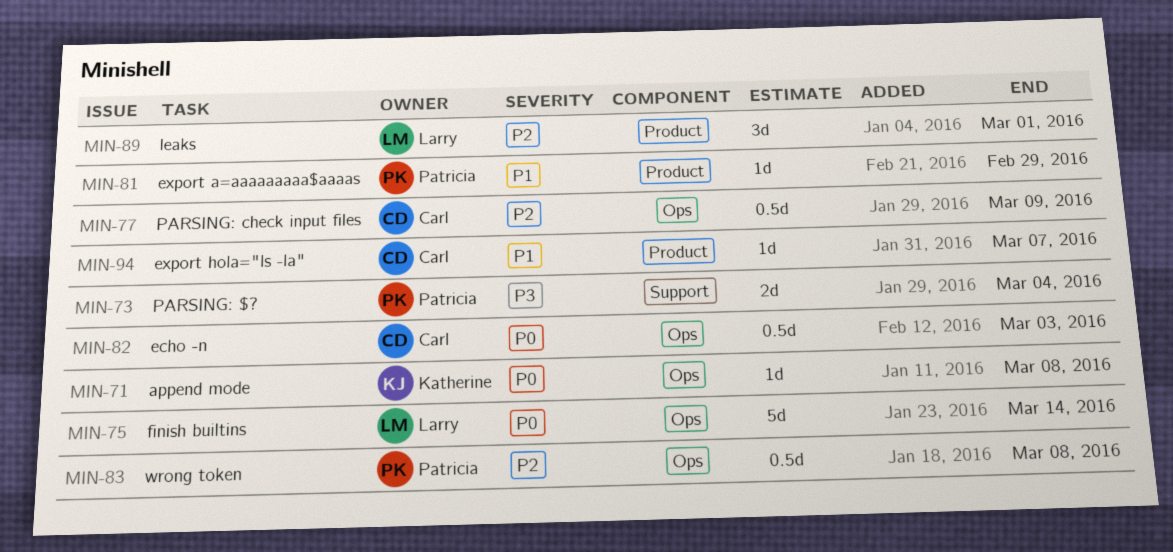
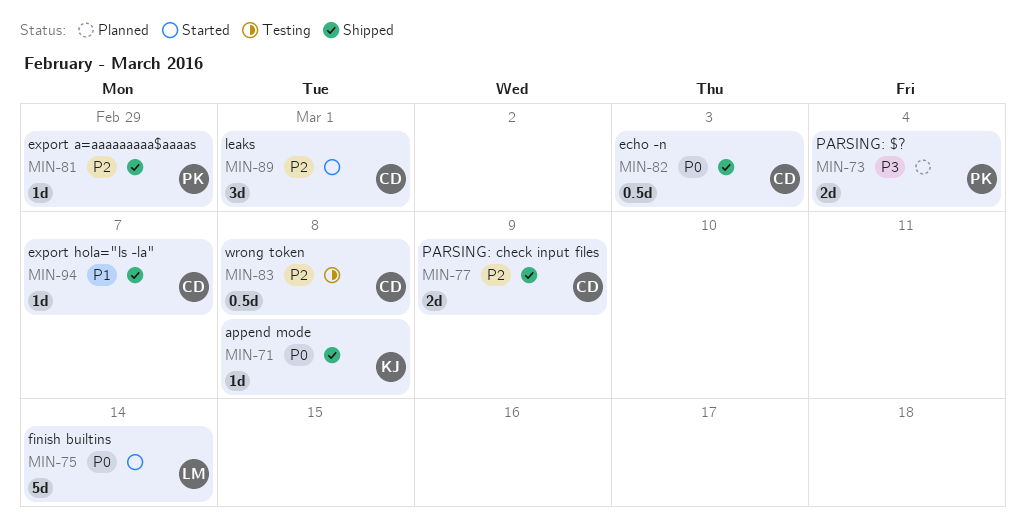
MIN-77, estimate: 0.5d -> 2d
MIN-81, priority: P1 -> P2
MIN-83, owner: Patricia -> Carl
MIN-89, owner: Larry -> Carl

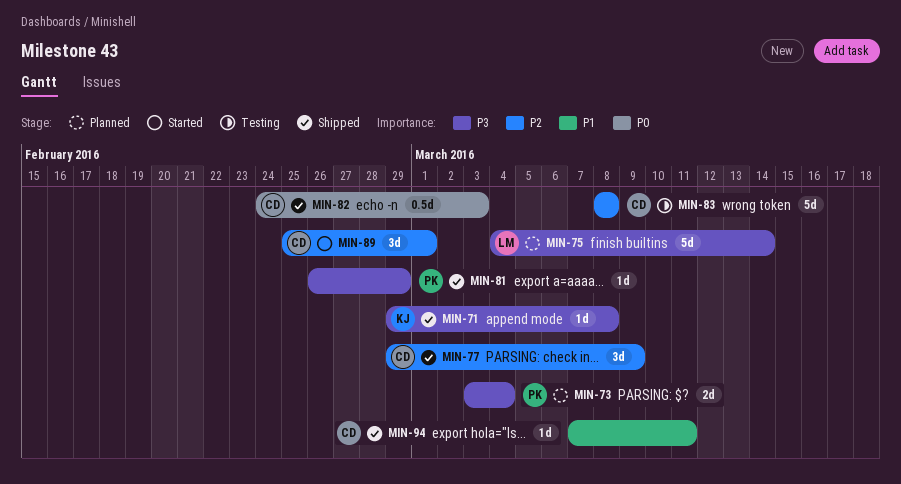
MIN-71, priority: P0 -> P3
MIN-75, status: Started -> Planned
MIN-75, priority: P0 -> P3
MIN-77, estimate: 2d -> 3d
MIN-81, priority: P2 -> P3
MIN-83, estimate: 0.5d -> 5d
MIN-94, due: Mar 7 -> Mar 11

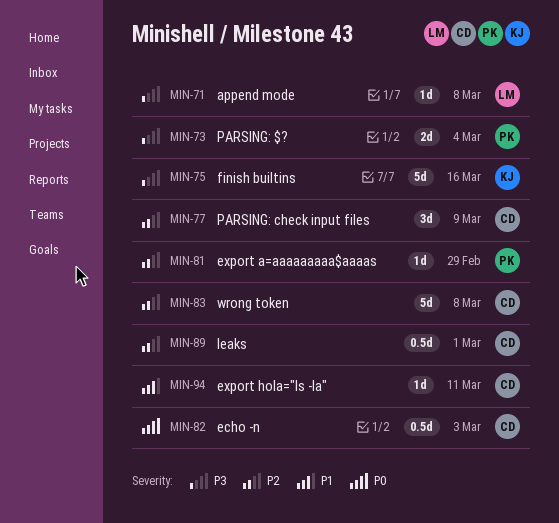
MIN-71, owner: KJ -> LM
MIN-75, owner: LM -> KJ
MIN-75, due: Mar 14 -> Mar 16
MIN-81, priority: P3 -> P2
MIN-89, estimate: 3d -> 0.5d

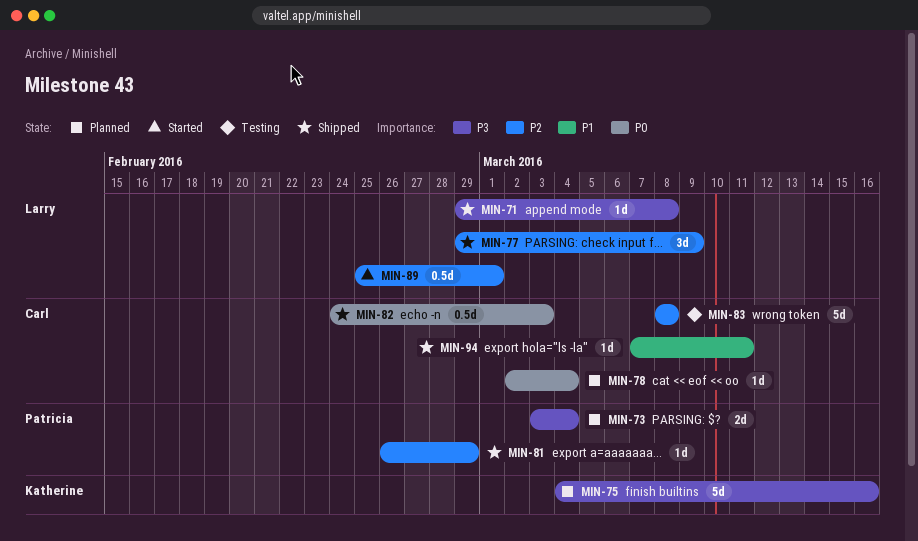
MIN-77, owner: Carl -> Larry
MIN-78: none -> present
MIN-89, owner: Carl -> Larry

